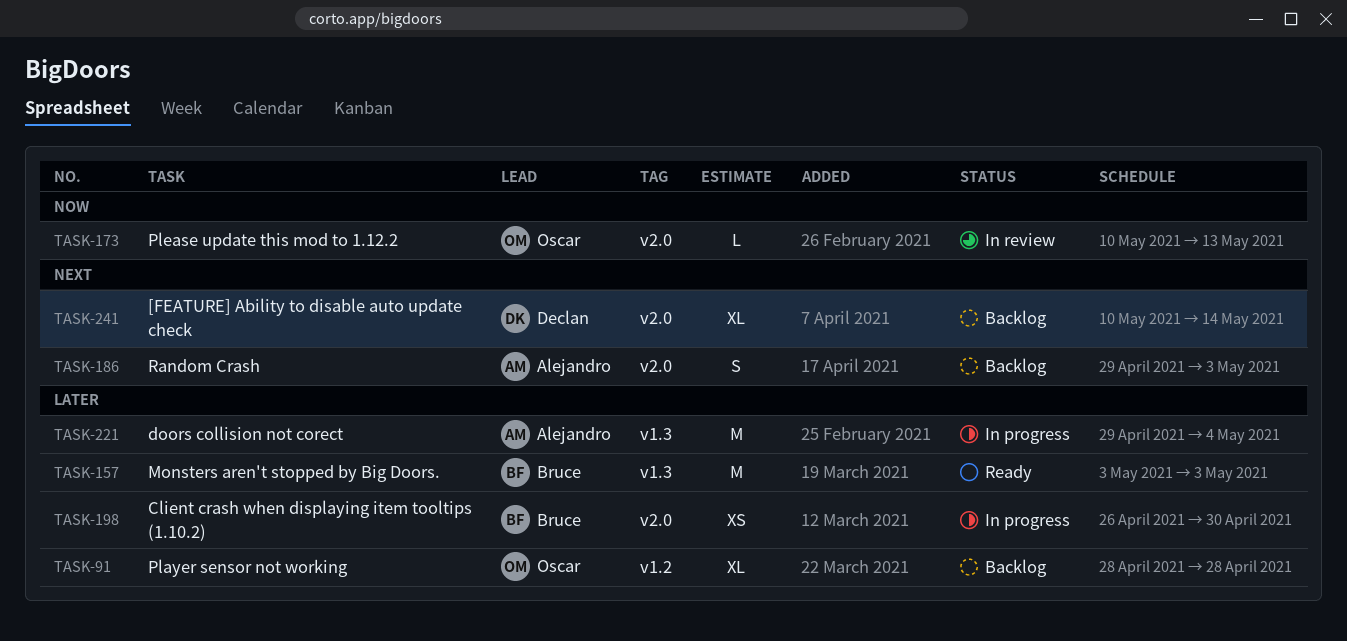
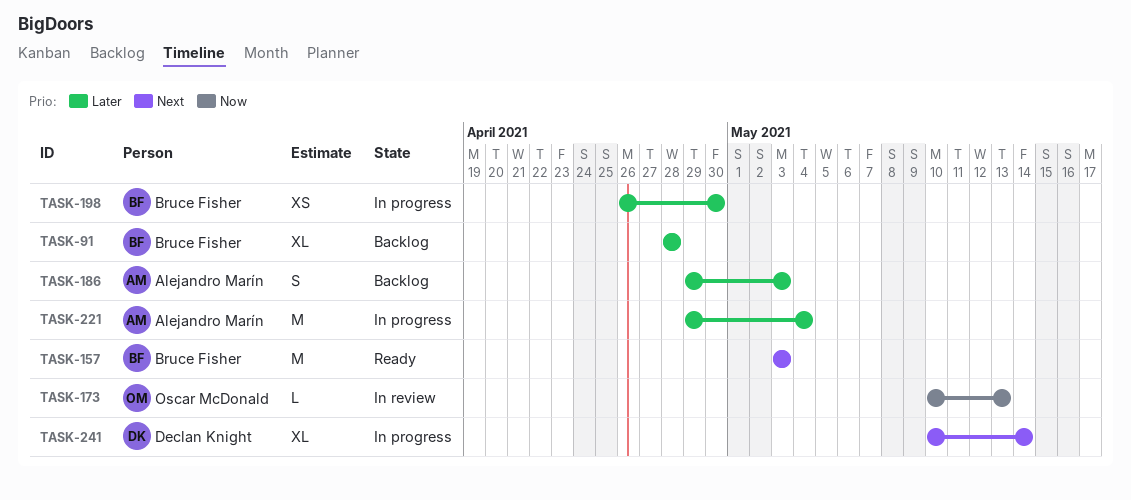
TASK-91, owner: Oscar McDonald -> Bruce Fisher
TASK-157, priority: Later -> Next
TASK-186, priority: Next -> Later
TASK-241, status: Backlog -> In progress

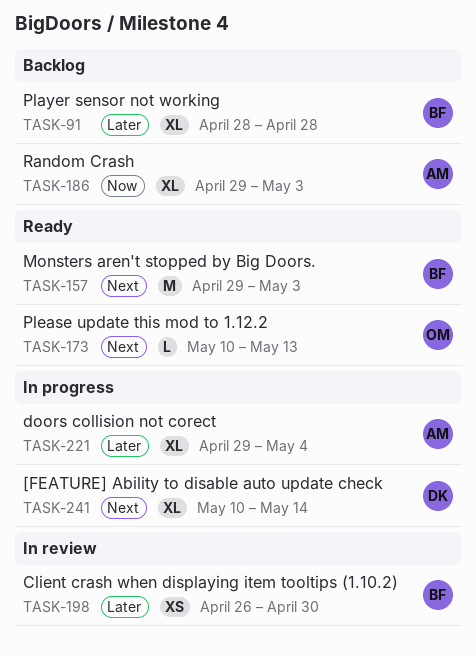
TASK-157, start: May 3 -> Apr 29
TASK-173, status: In review -> Ready
TASK-173, priority: Now -> Next
TASK-186, priority: Later -> Now
TASK-186, estimate: S -> XL
TASK-198, status: In progress -> In review
TASK-221, estimate: M -> XL

